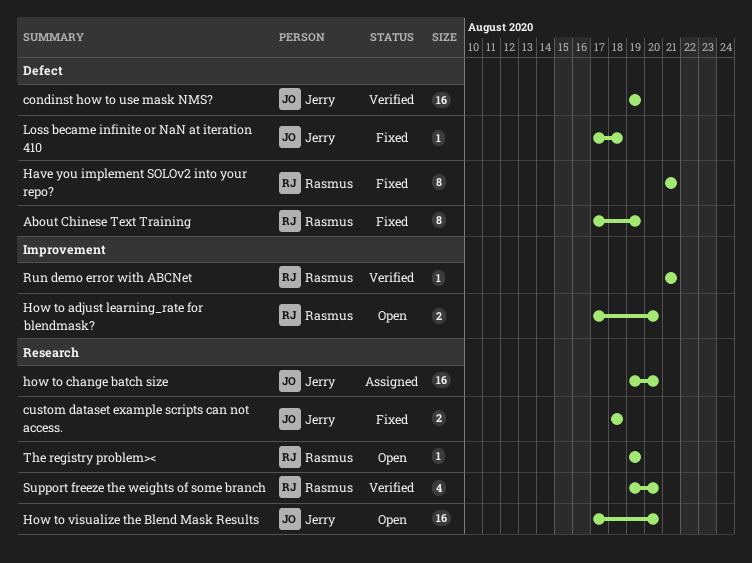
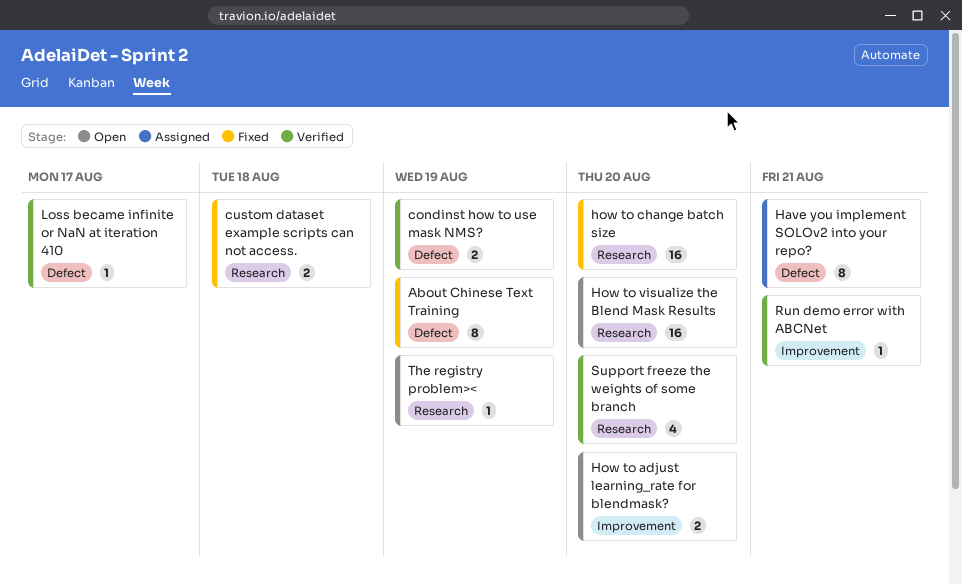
condinst how to use mask NMS?, estimate: 16 -> 2
Have you implement SOLOv2 into your repo?, status: Fixed -> Assigned
how to change batch size, status: Assigned -> Fixed
Loss became infinite or NaN at iteration 410, status: Fixed -> Verified
Loss became infinite or NaN at iteration 410, due: Aug 18 -> Aug 17

